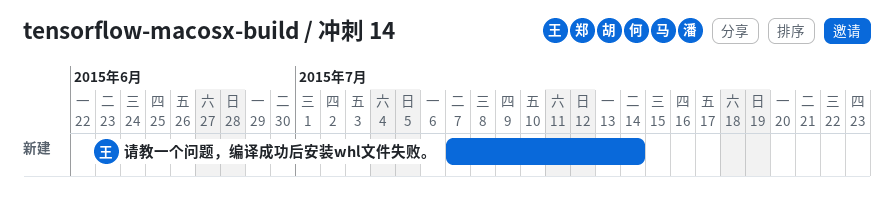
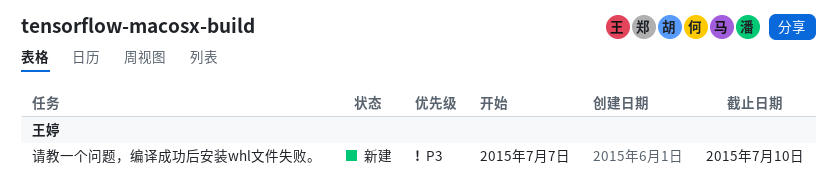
请教一个问题，编译成功后安装whl文件失败。, due: Jul 14 -> Jul 10

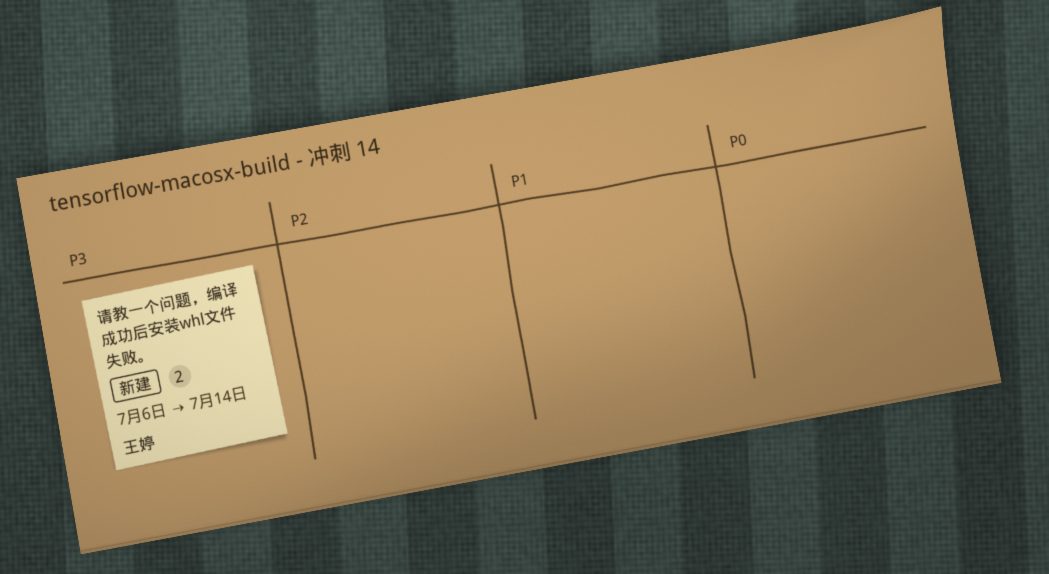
请教一个问题，编译成功后安装whl文件失败。, start: Jul 7 -> Jul 6
请教一个问题，编译成功后安装whl文件失败。, due: Jul 10 -> Jul 14

